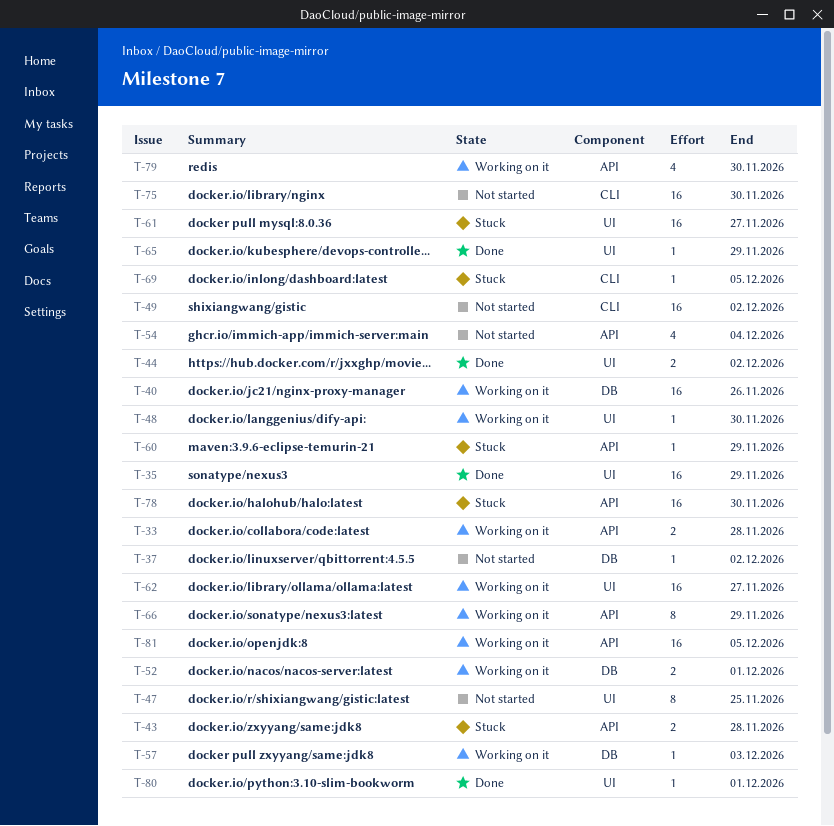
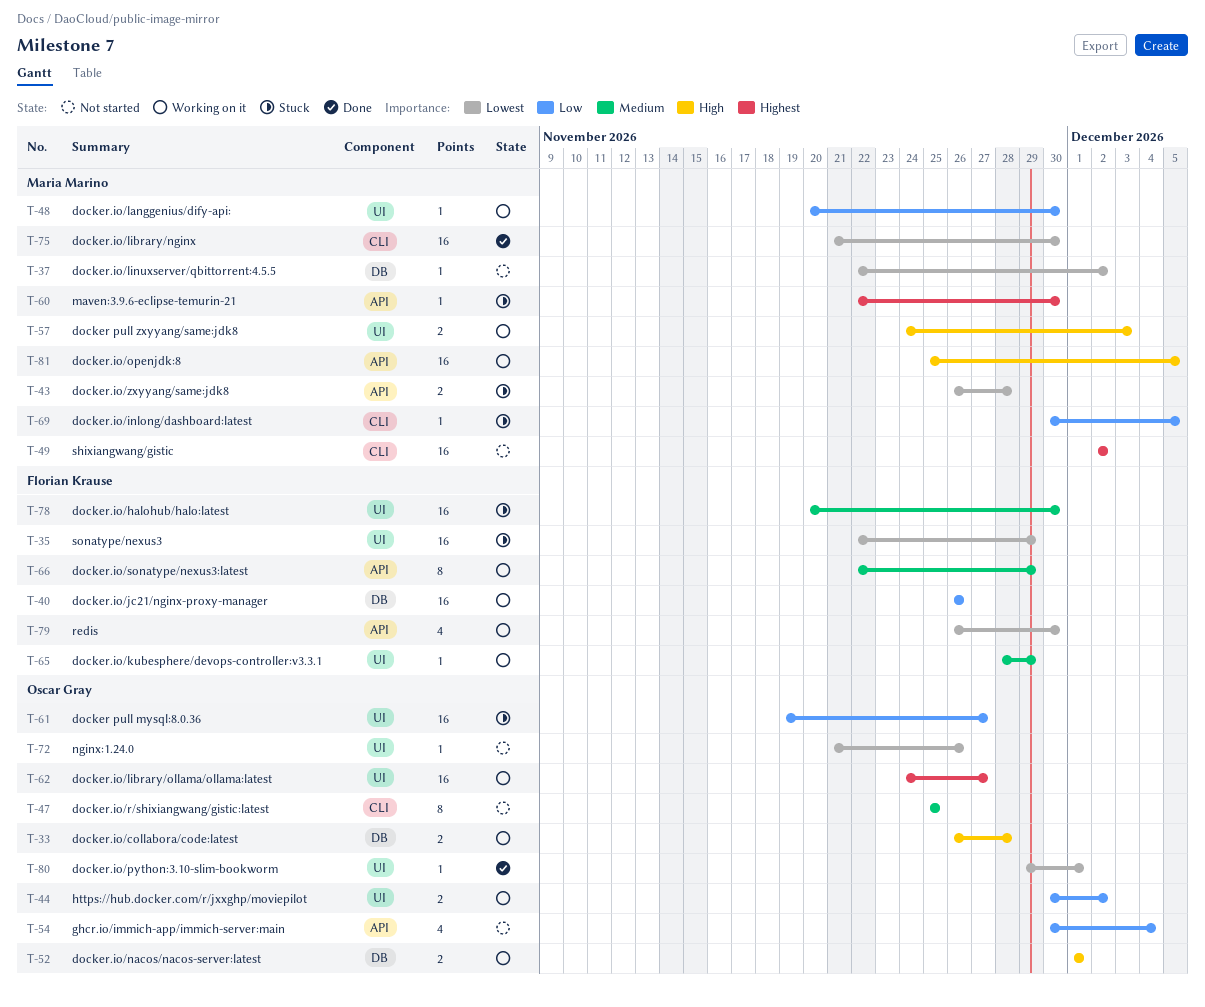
T-33, label: API -> DB
T-35, status: Done -> Stuck
T-44, status: Done -> Working on it
T-47, label: UI -> CLI
T-57, label: DB -> UI
T-57, estimate: 1 -> 2
T-60, due: Nov 29 -> Nov 30
T-65, status: Done -> Working on it
T-72: none -> present
T-75, status: Not started -> Done
T-78, label: API -> UI

